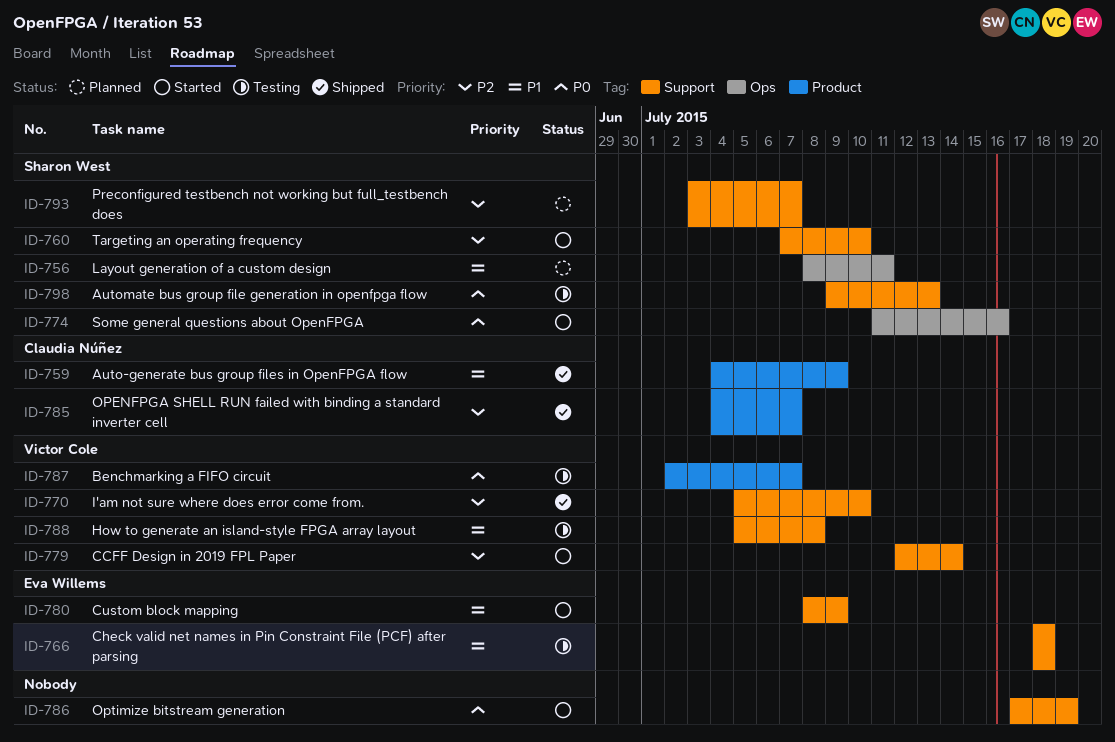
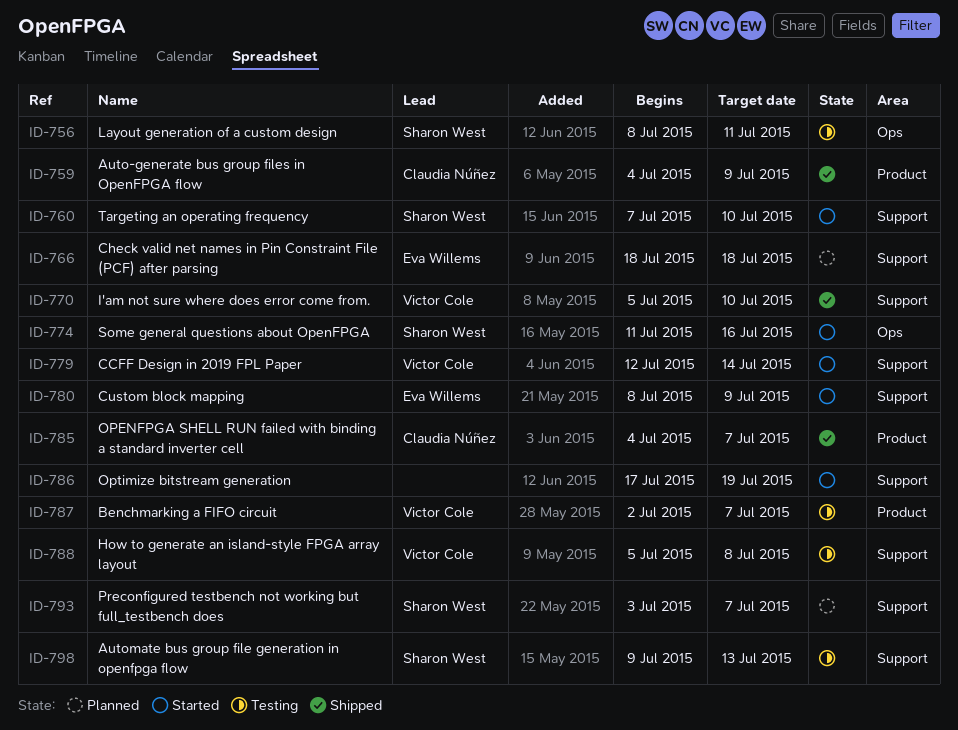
ID-756, status: Planned -> Testing
ID-766, status: Testing -> Planned

